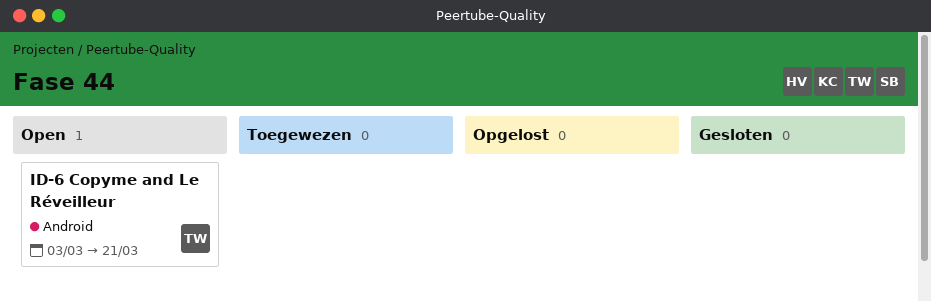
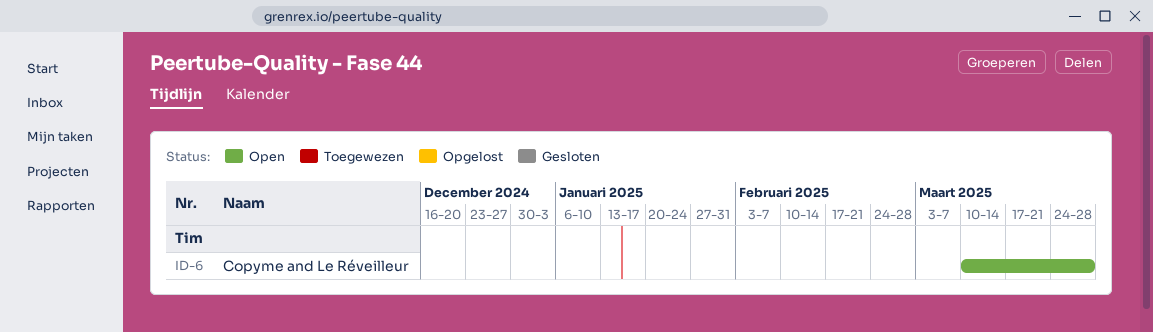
ID-6, start: Mar 3 -> Mar 10
ID-6, due: Mar 21 -> Mar 28

